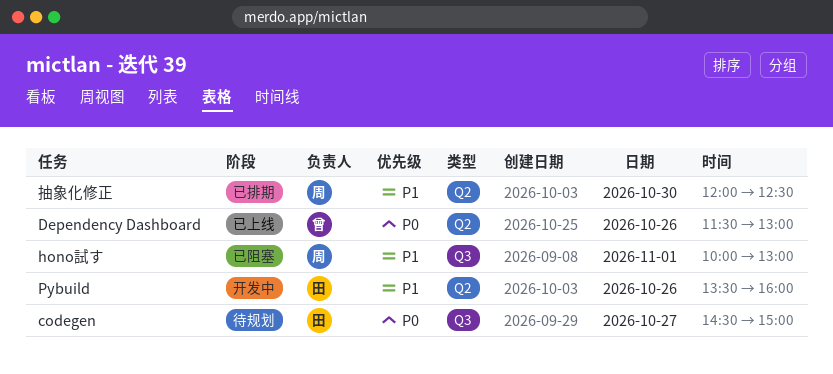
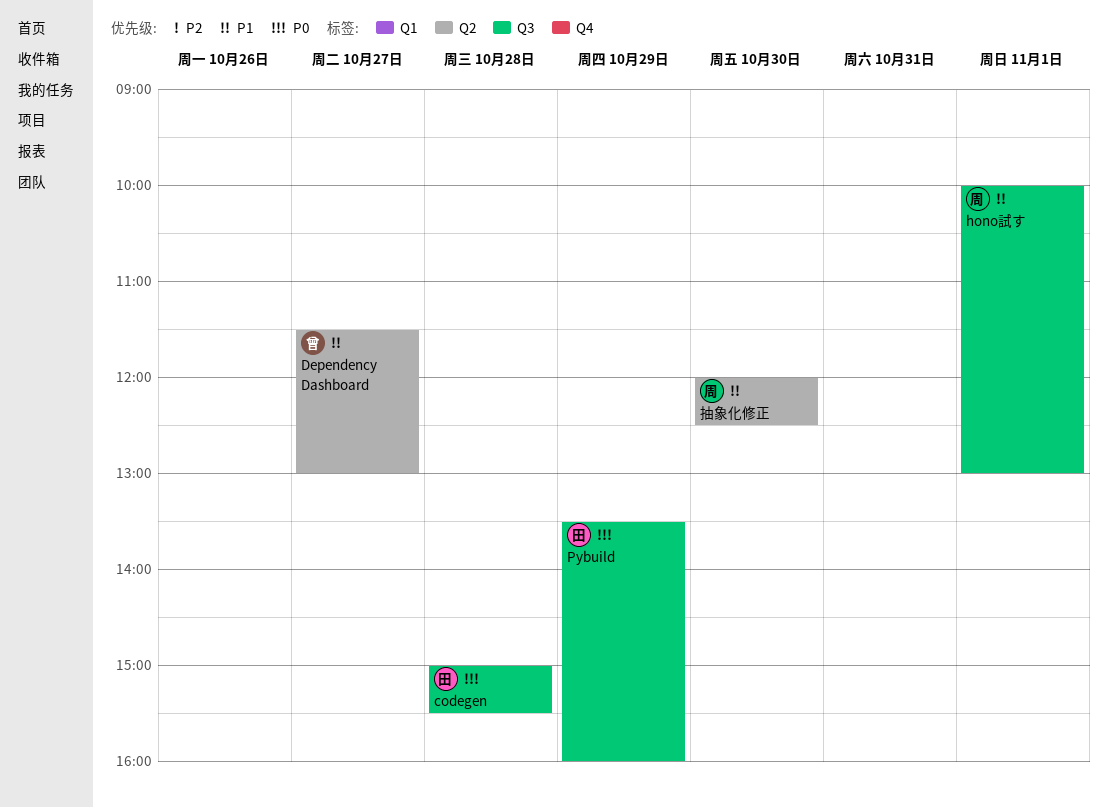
codegen, day: Oct 27 -> Oct 28
codegen, begins: 14:30 -> 15:00
codegen, ends: 15:00 -> 15:30
Dependency Dashboard, priority: P0 -> P1
Dependency Dashboard, day: Oct 26 -> Oct 27
Pybuild, priority: P1 -> P0
Pybuild, label: Q2 -> Q3
Pybuild, day: Oct 26 -> Oct 29

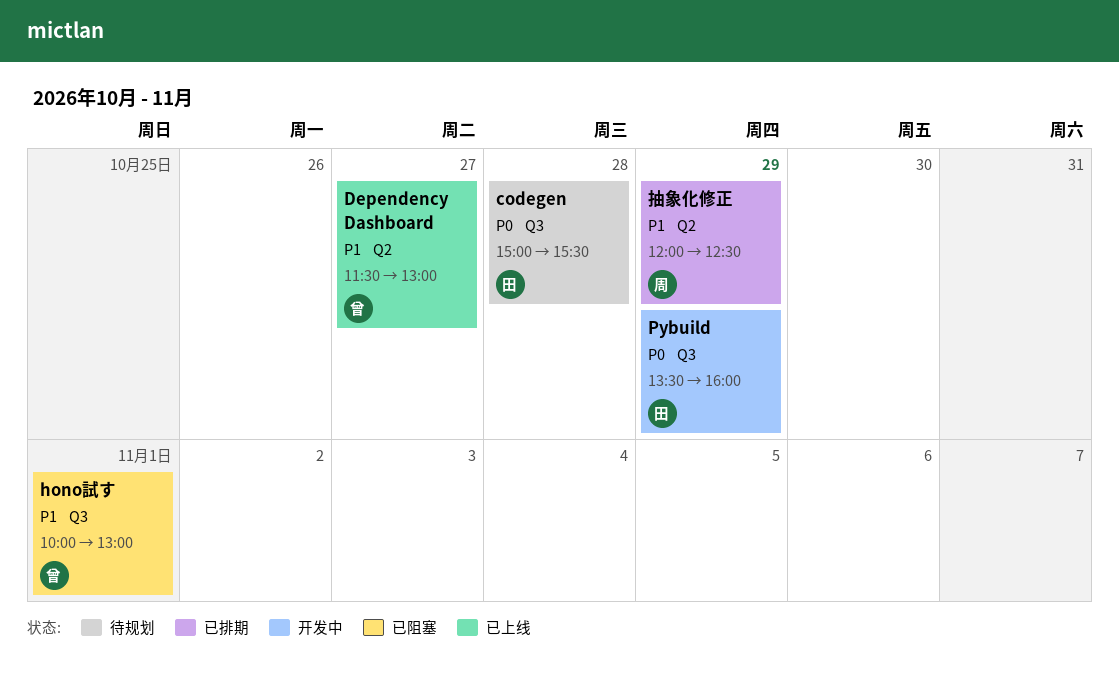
hono試す, owner: 周 -> 曾
抽象化修正, day: Oct 30 -> Oct 29

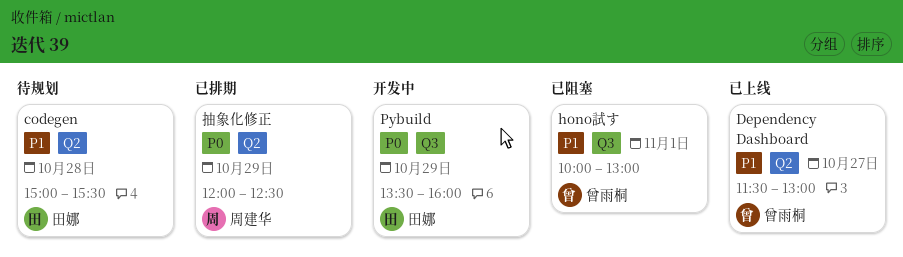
codegen, priority: P0 -> P1
codegen, label: Q3 -> Q2
抽象化修正, priority: P1 -> P0

